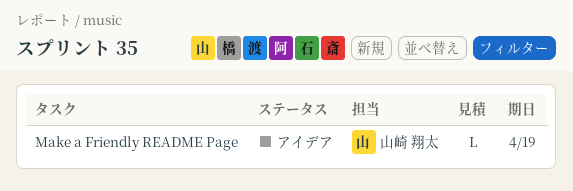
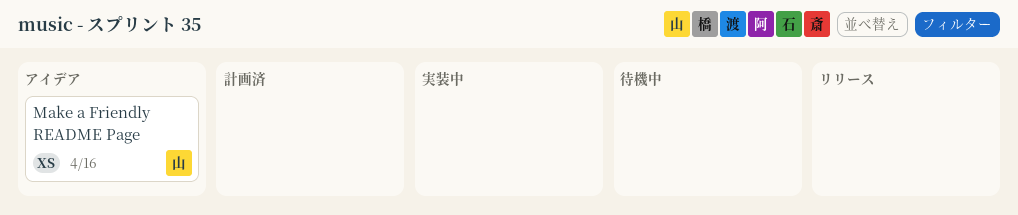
Make a Friendly README Page, estimate: L -> XS
Make a Friendly README Page, due: Apr 19 -> Apr 16

